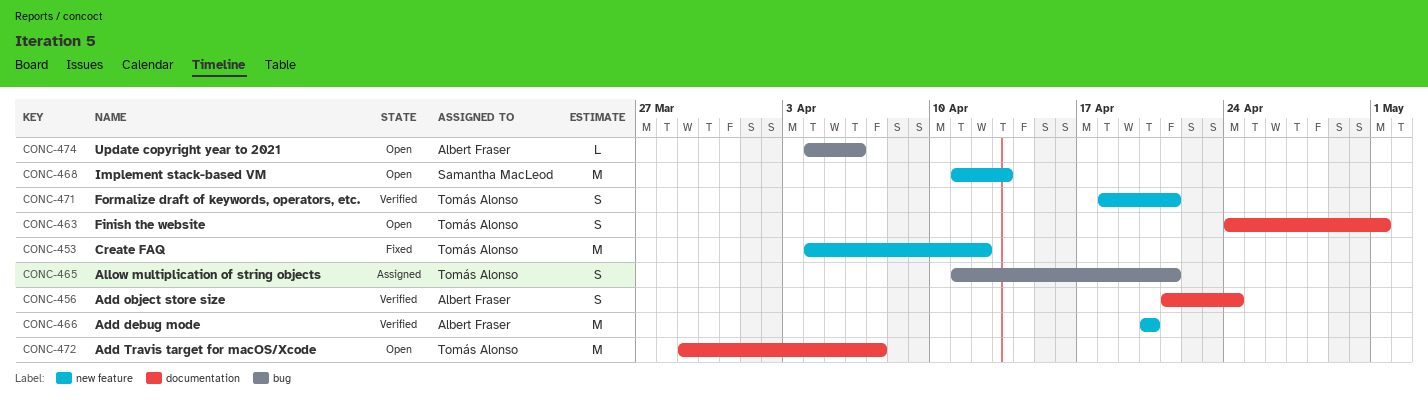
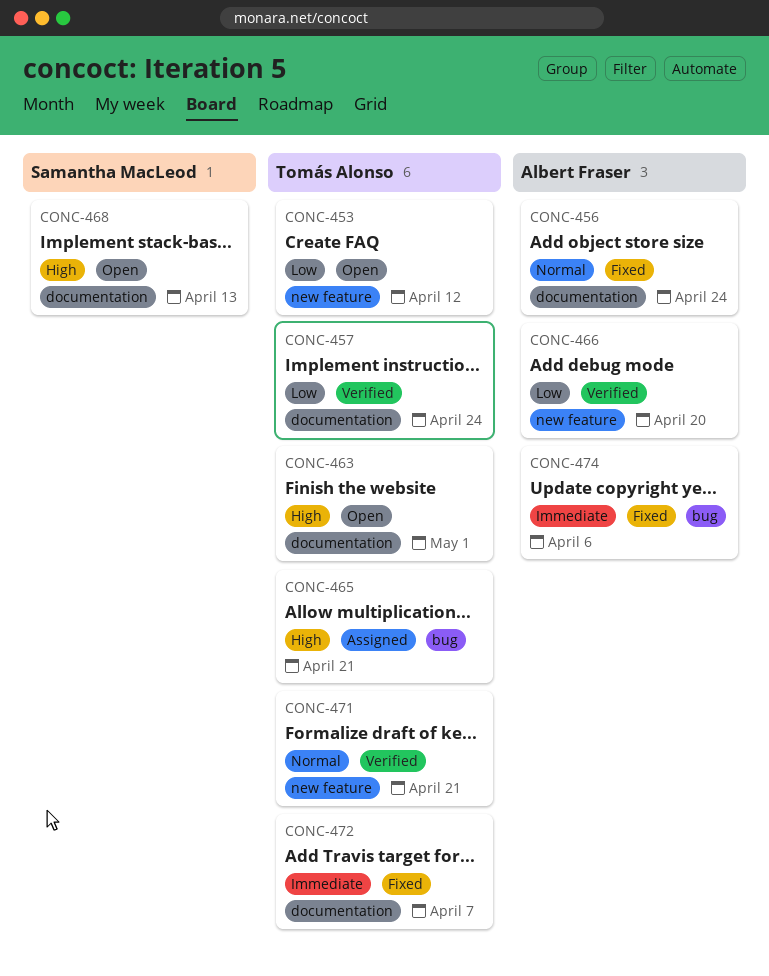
CONC-453, status: Fixed -> Open
CONC-456, status: Verified -> Fixed
CONC-457: none -> present
CONC-468, label: new feature -> documentation
CONC-472, status: Open -> Fixed
CONC-474, status: Open -> Fixed

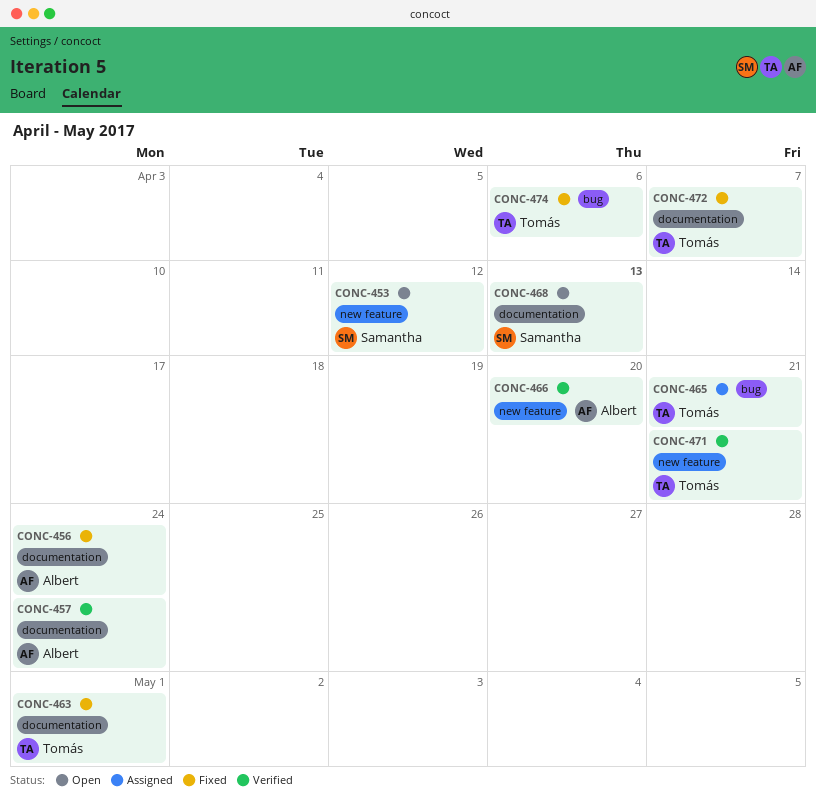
CONC-453, owner: Tomás Alonso -> Samantha MacLeod
CONC-457, owner: Tomás Alonso -> Albert Fraser
CONC-463, status: Open -> Fixed
CONC-474, owner: Albert Fraser -> Tomás Alonso

